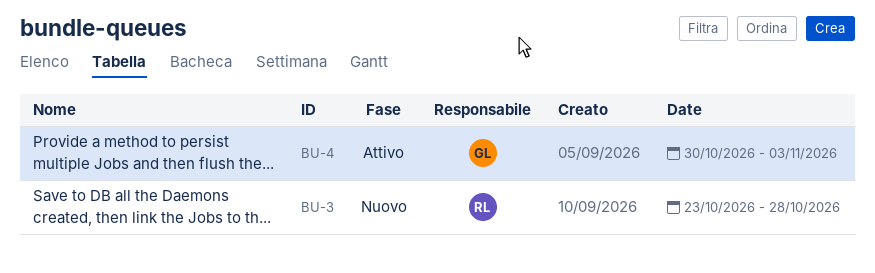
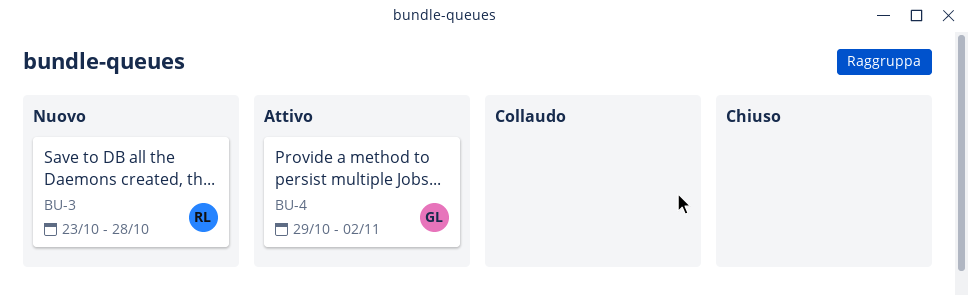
BU-4, start: Oct 30 -> Oct 29
BU-4, due: Nov 3 -> Nov 2

